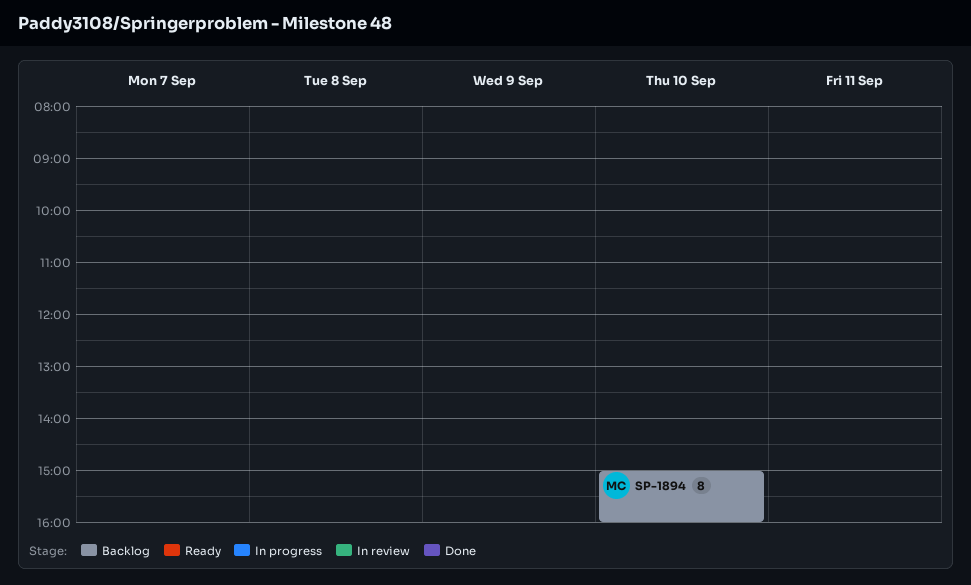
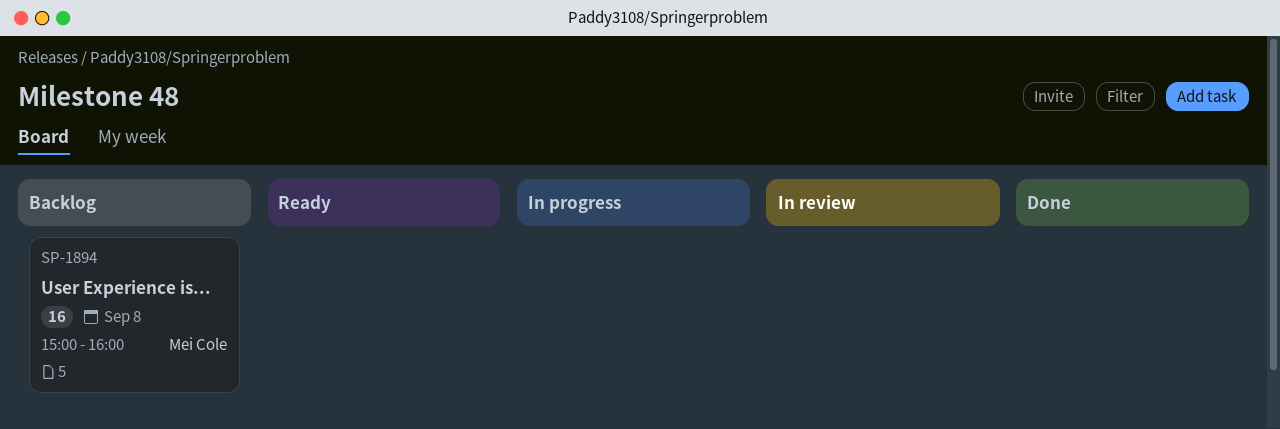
SP-1894, estimate: 8 -> 16
SP-1894, day: Sep 10 -> Sep 8

